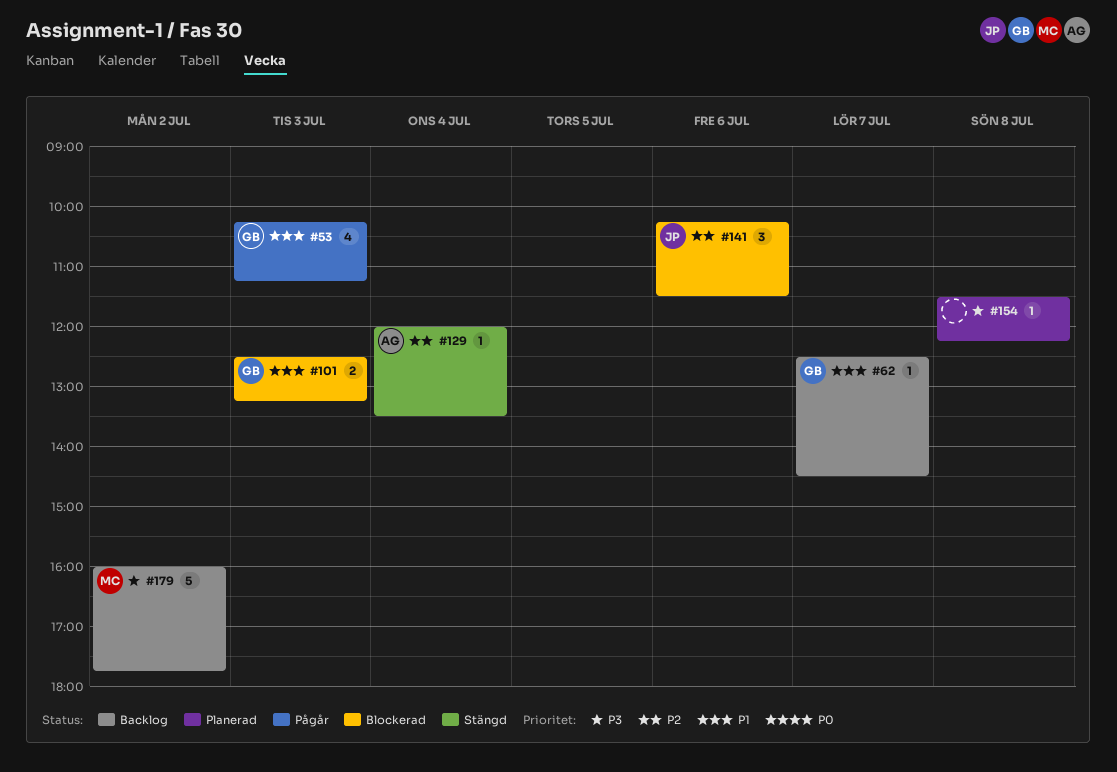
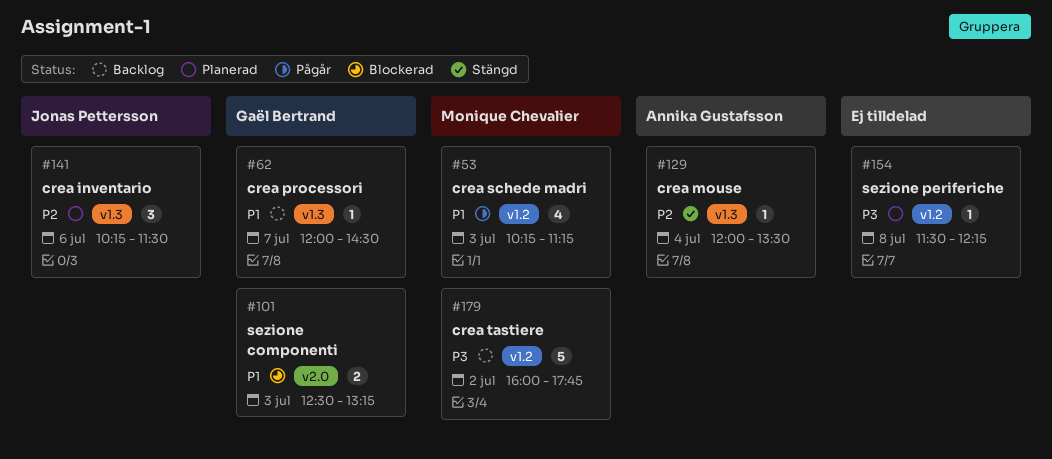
#53, owner: Gaël Bertrand -> Monique Chevalier
#62, begins: 12:30 -> 12:00
#141, status: Blockerad -> Planerad

